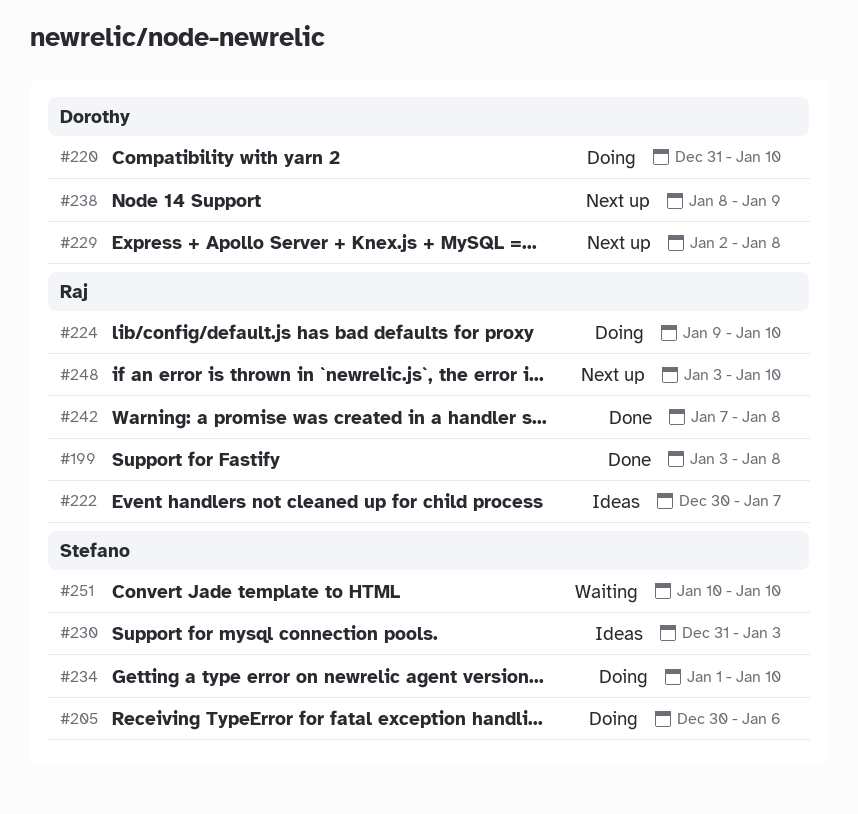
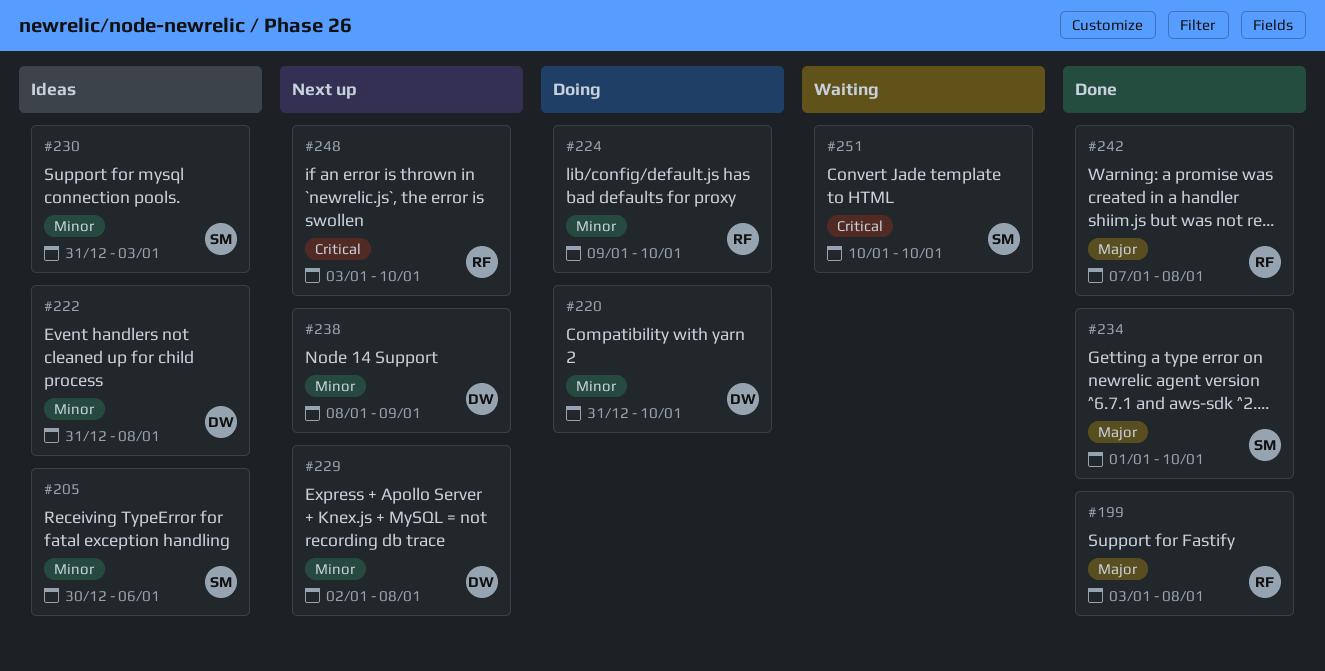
#205, status: Doing -> Ideas
#222, owner: Raj -> Dorothy
#222, start: Dec 30 -> Dec 31
#222, due: Jan 7 -> Jan 8
#234, status: Doing -> Done

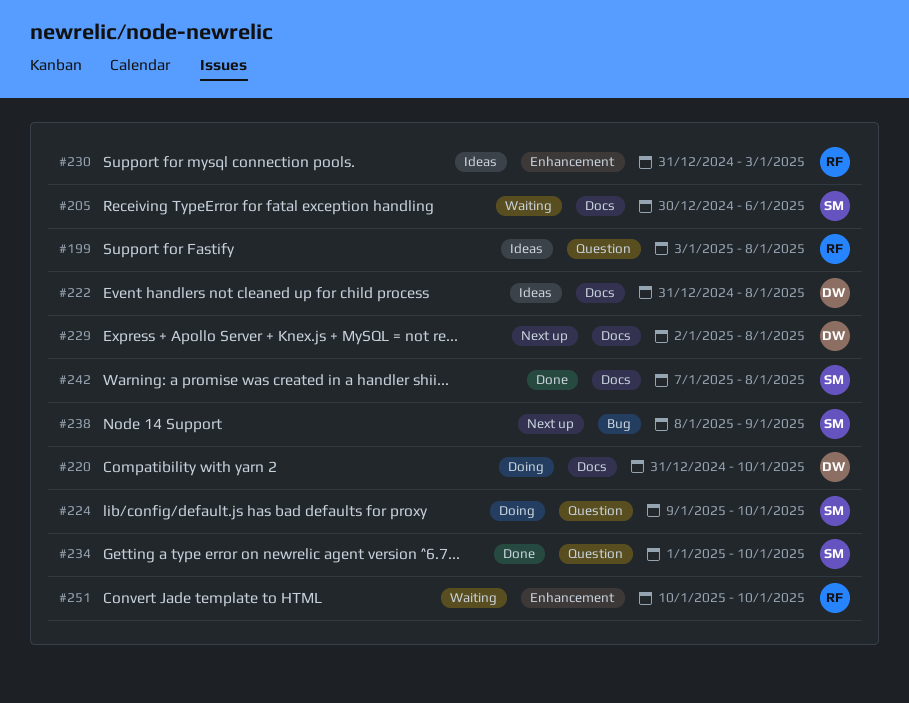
#199, status: Done -> Ideas
#205, status: Ideas -> Waiting
#224, owner: RF -> SM
#230, owner: SM -> RF
#238, owner: DW -> SM
#242, owner: RF -> SM
#248: present -> none
#251, owner: SM -> RF

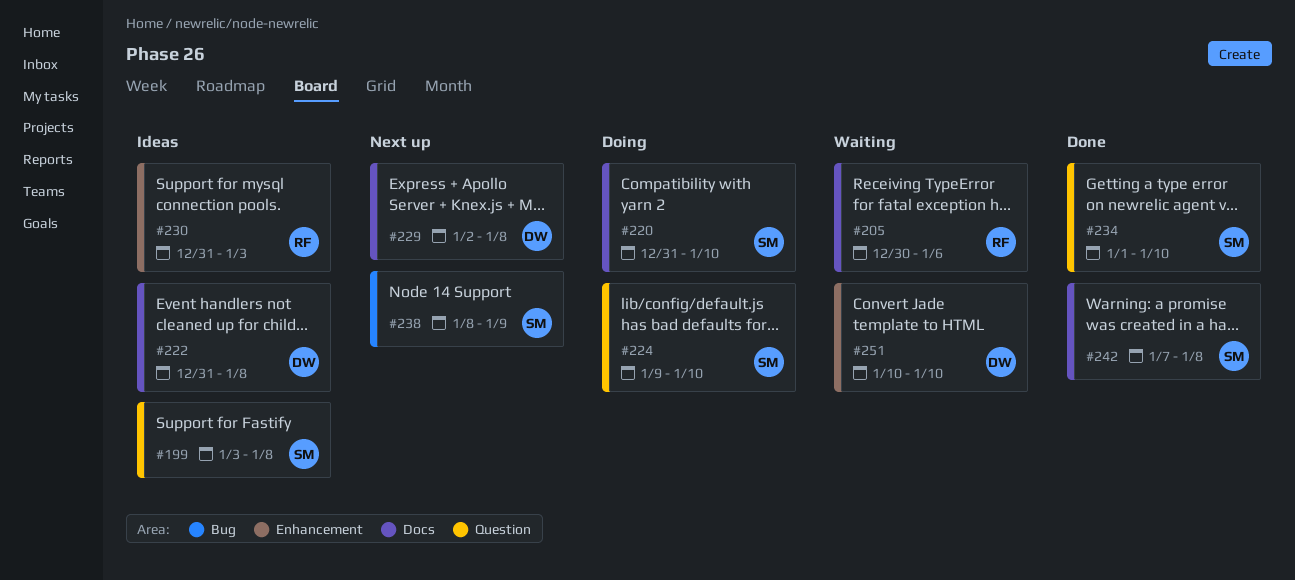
#199, owner: RF -> SM
#205, owner: SM -> RF
#220, owner: DW -> SM
#251, owner: RF -> DW

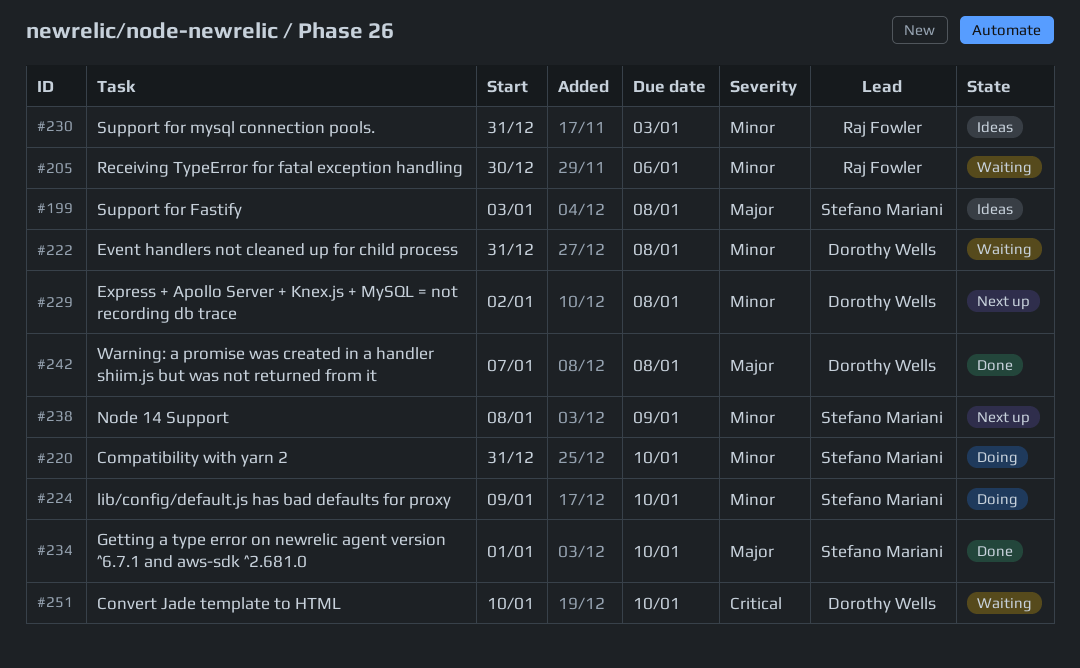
#222, status: Ideas -> Waiting
#242, owner: Stefano Mariani -> Dorothy Wells

